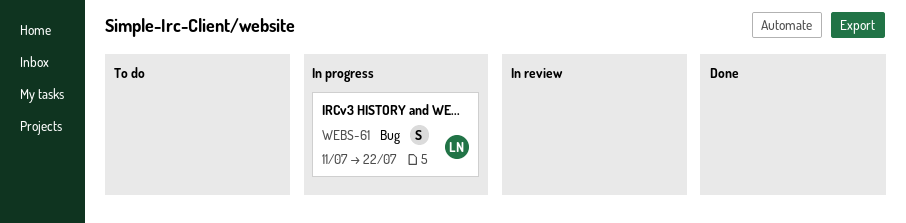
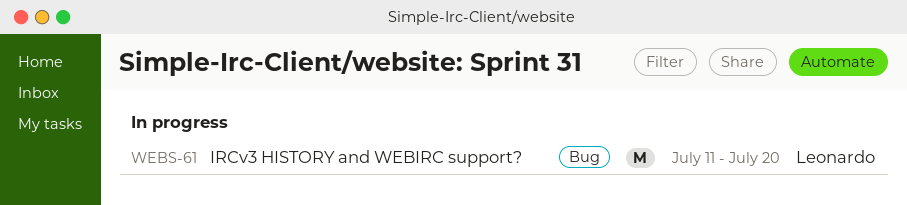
WEBS-61, estimate: S -> M
WEBS-61, due: Jul 22 -> Jul 20

